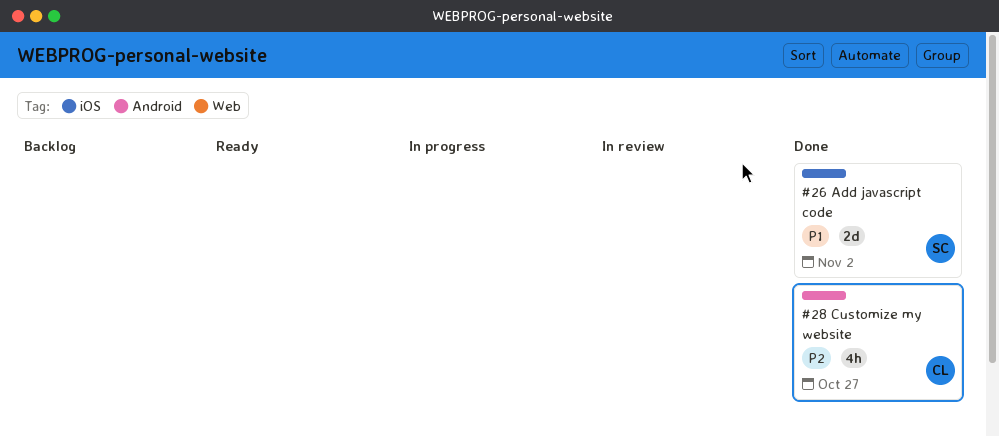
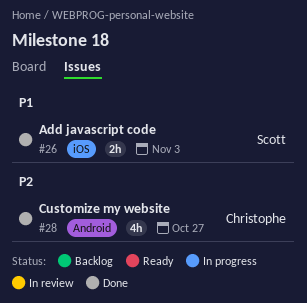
#26, estimate: 2d -> 2h
#26, due: Nov 2 -> Nov 3

